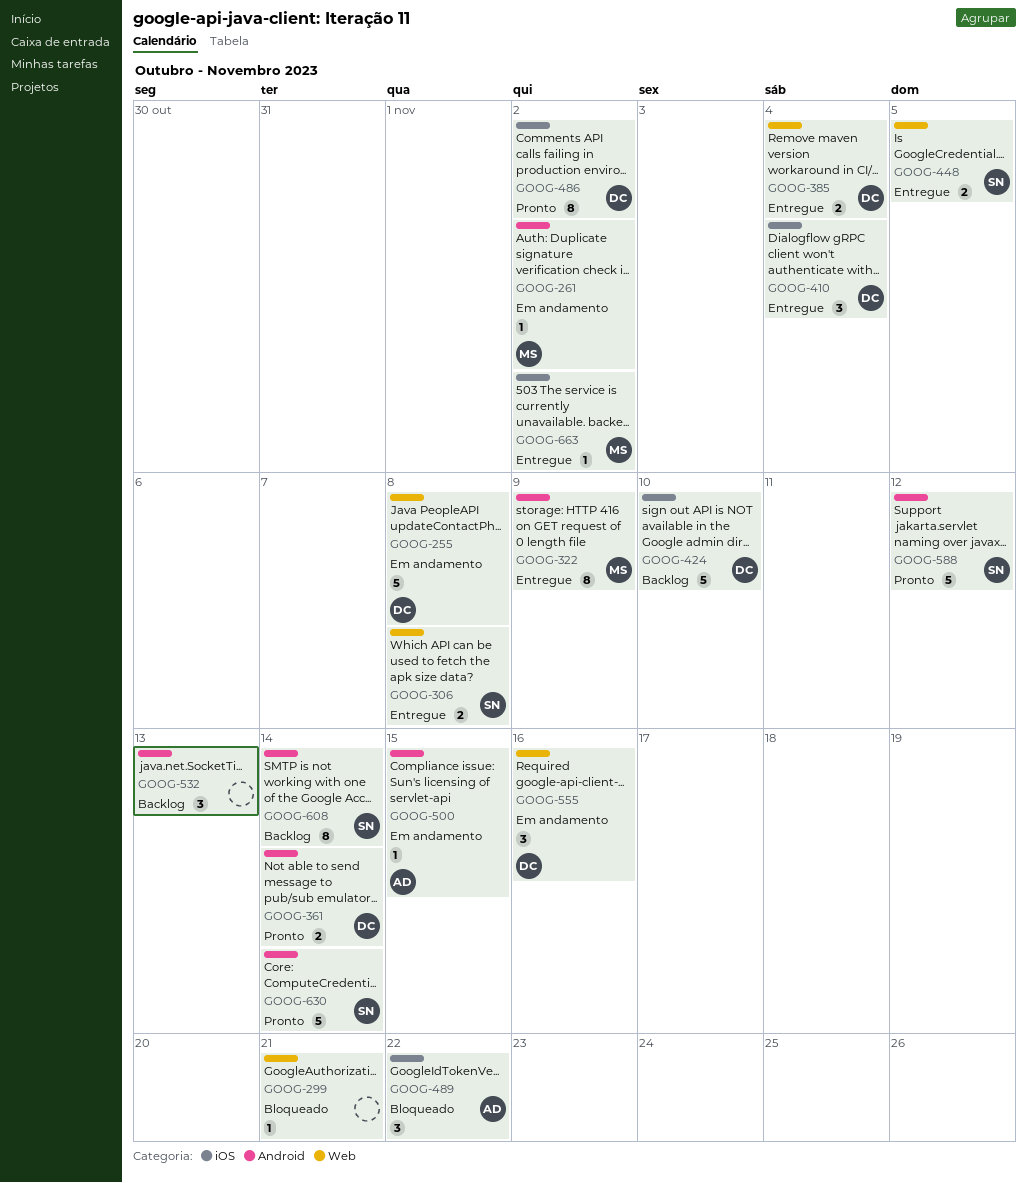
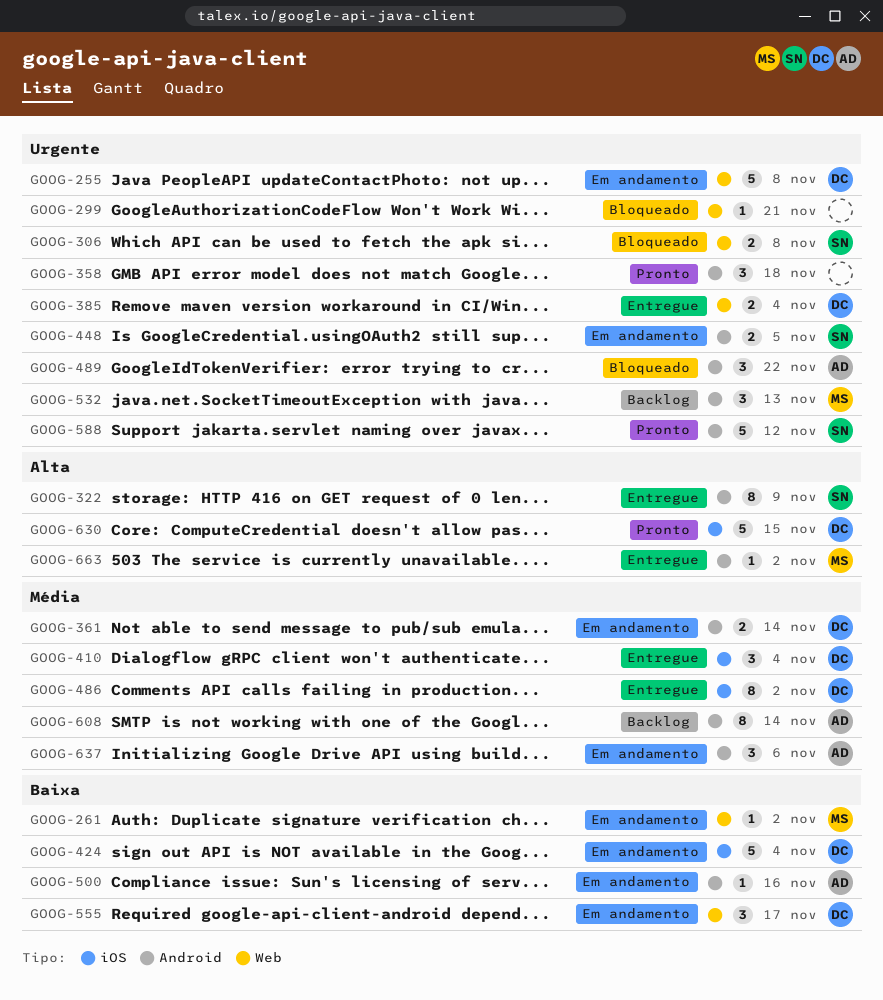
GOOG-261, label: Android -> Web
GOOG-306, status: Entregue -> Bloqueado
GOOG-322, owner: MS -> SN
GOOG-358: none -> present
GOOG-361, status: Pronto -> Em andamento
GOOG-424, status: Backlog -> Em andamento
GOOG-424, due: Nov 10 -> Nov 4
GOOG-448, status: Entregue -> Em andamento
GOOG-448, label: Web -> Android
GOOG-486, status: Pronto -> Entregue
GOOG-489, label: iOS -> Android
GOOG-500, due: Nov 15 -> Nov 16
GOOG-532, owner: none -> MS
GOOG-555, due: Nov 16 -> Nov 17
GOOG-608, owner: SN -> AD
GOOG-630, owner: SN -> DC
GOOG-630, label: Android -> iOS
GOOG-630, due: Nov 14 -> Nov 15
GOOG-637: none -> present
GOOG-663, label: iOS -> Android

